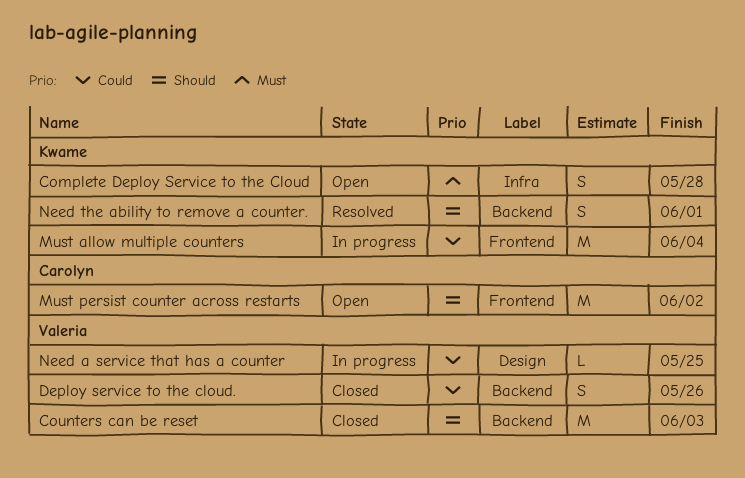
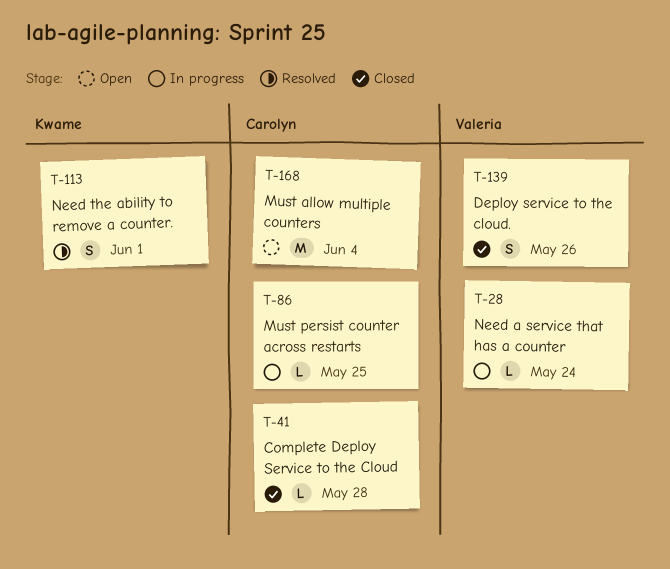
Complete Deploy Service to the Cloud, status: Open -> Closed
Complete Deploy Service to the Cloud, owner: Kwame -> Carolyn
Complete Deploy Service to the Cloud, estimate: S -> L
Counters can be reset: present -> none
Must allow multiple counters, status: In progress -> Open
Must allow multiple counters, owner: Kwame -> Carolyn
Must persist counter across restarts, status: Open -> In progress
Must persist counter across restarts, estimate: M -> L
Must persist counter across restarts, due: Jun 2 -> May 25
Need a service that has a counter, due: May 25 -> May 24

